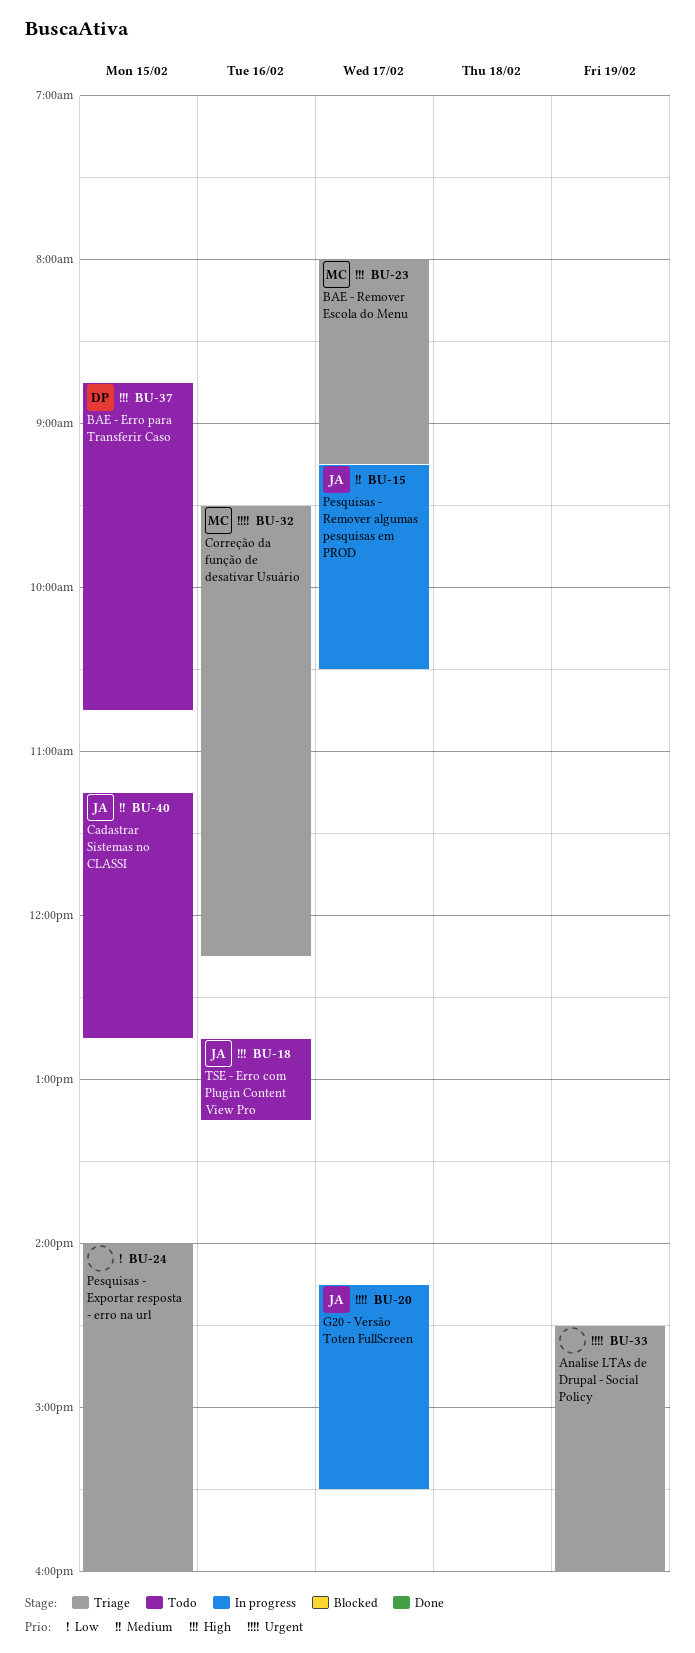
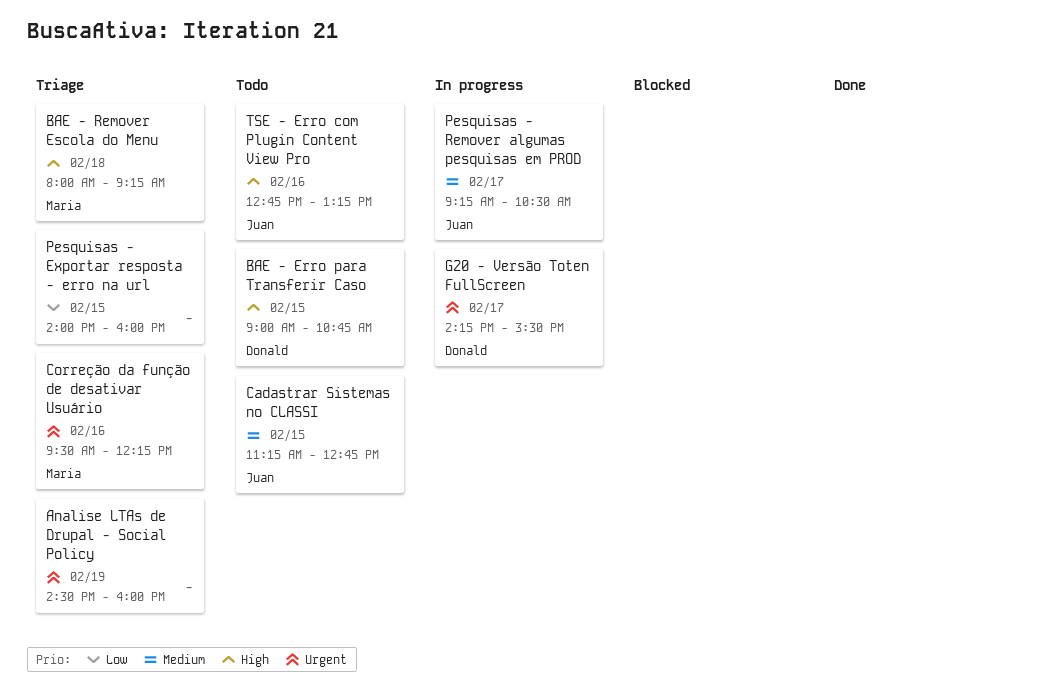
BAE - Erro para Transferir Caso, begins: 08:45 -> 09:00
BAE - Remover Escola do Menu, day: Feb 17 -> Feb 18
G20 - Versão Toten FullScreen, owner: Juan -> Donald

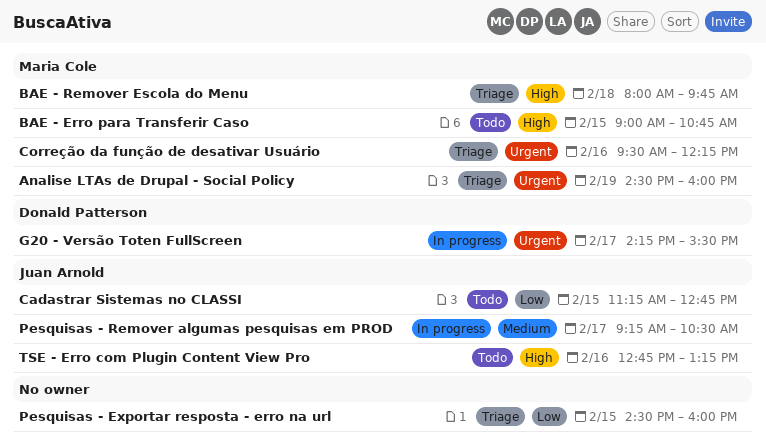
Analise LTAs de Drupal - Social Policy, owner: none -> Maria Cole
BAE - Erro para Transferir Caso, owner: Donald Patterson -> Maria Cole
BAE - Remover Escola do Menu, ends: 09:15 -> 09:45
Cadastrar Sistemas no CLASSI, priority: Medium -> Low
Pesquisas - Exportar resposta - erro na url, begins: 14:00 -> 14:30

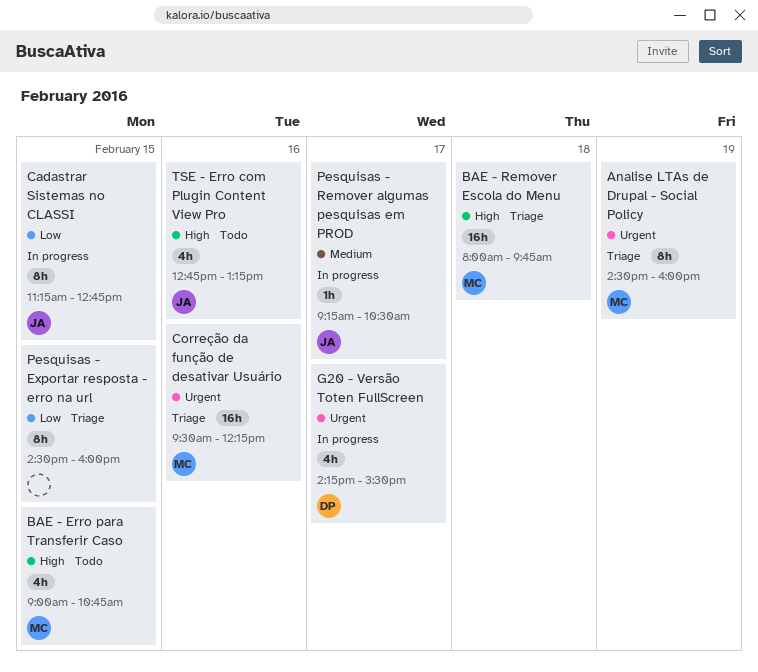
Cadastrar Sistemas no CLASSI, status: Todo -> In progress

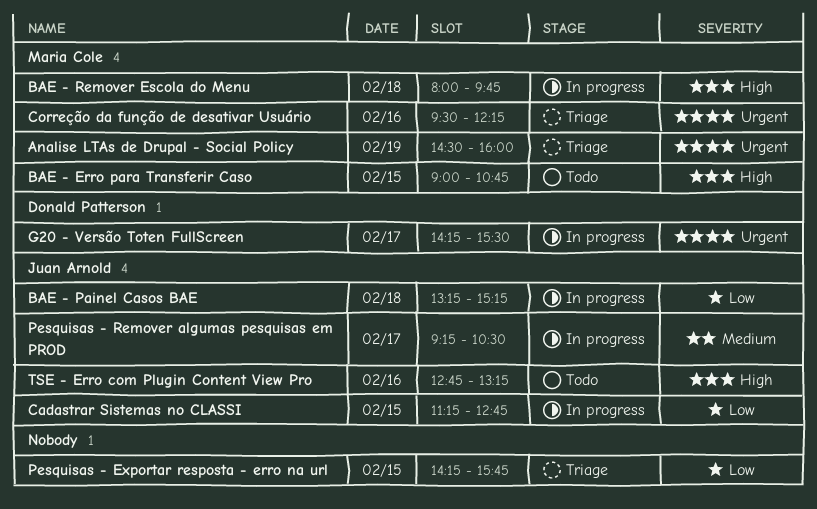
BAE - Painel Casos BAE: none -> present
BAE - Remover Escola do Menu, status: Triage -> In progress
Pesquisas - Exportar resposta - erro na url, begins: 14:30 -> 14:15
Pesquisas - Exportar resposta - erro na url, ends: 16:00 -> 15:45

